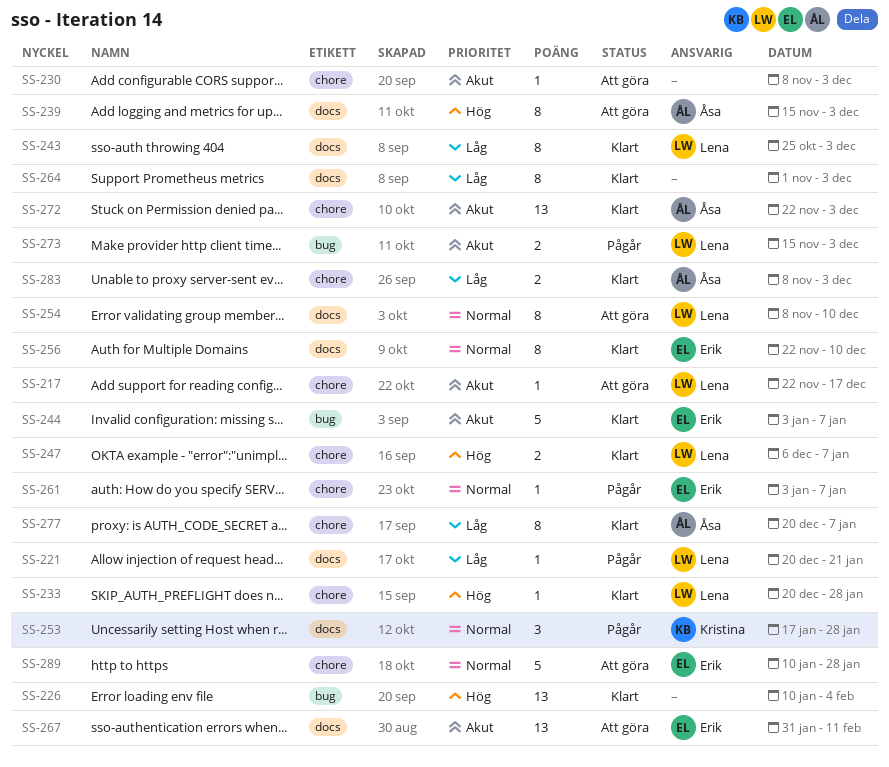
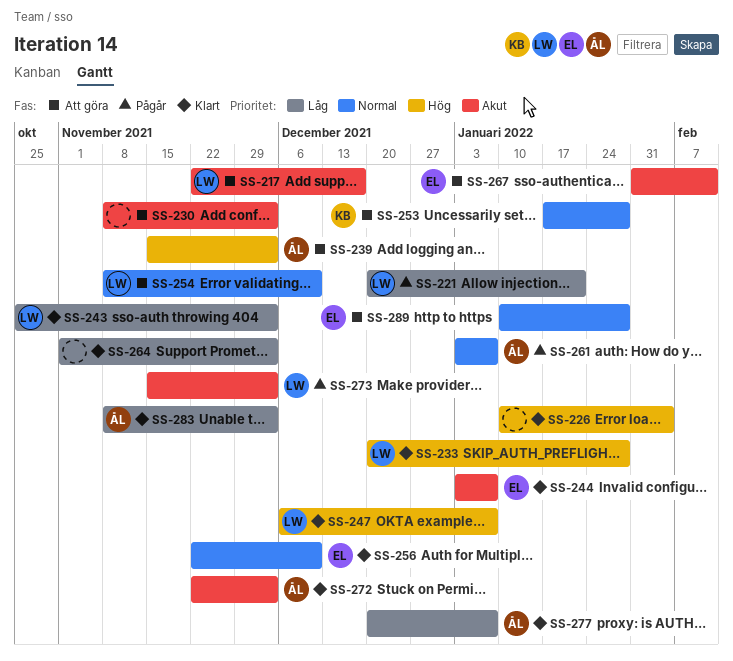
SS-253, status: Pågår -> Att göra
SS-261, owner: Erik -> Åsa

